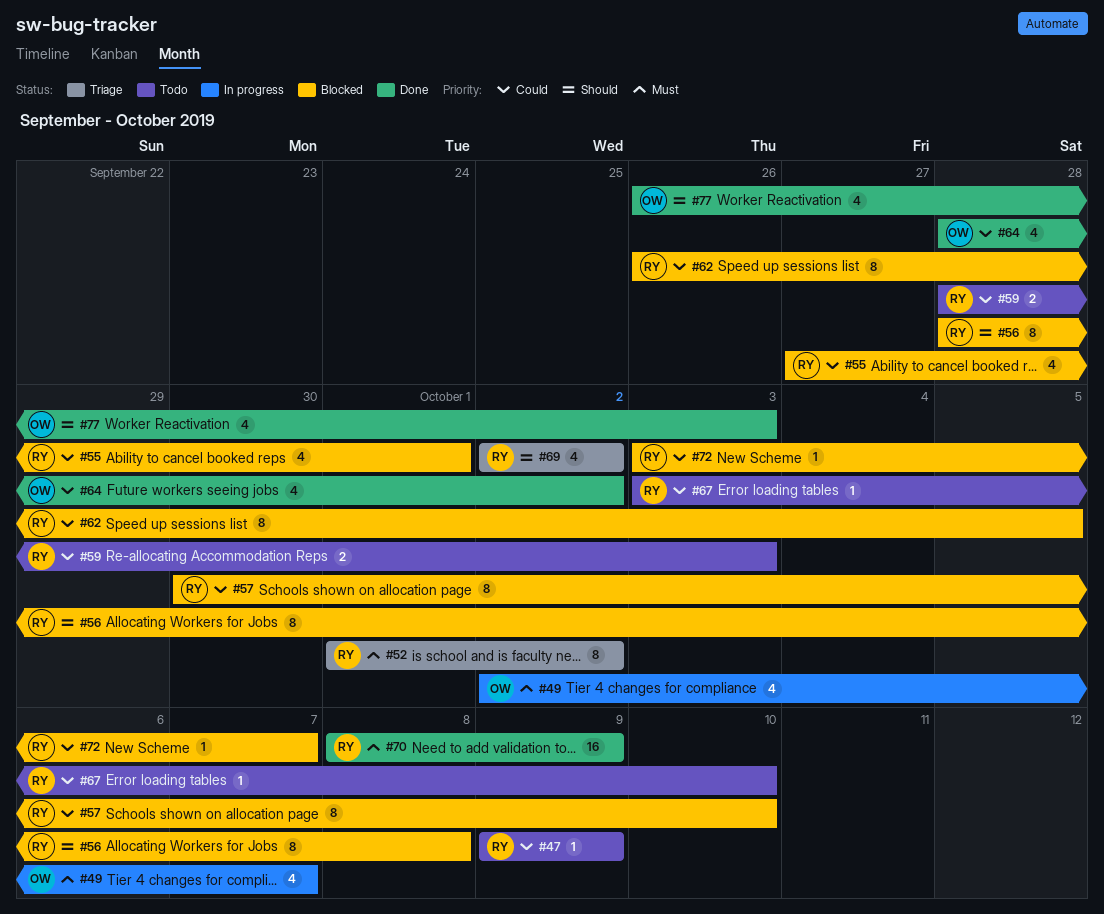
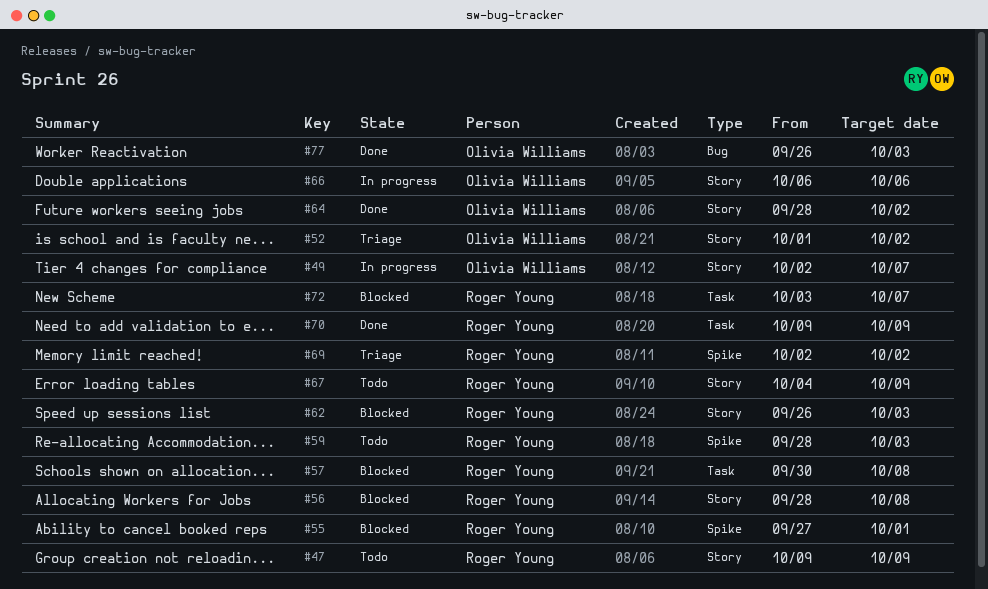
#52, owner: Roger Young -> Olivia Williams
#57, due: Oct 10 -> Oct 8
#62, due: Oct 5 -> Oct 3
#66: none -> present
#67, start: Oct 3 -> Oct 4
#67, due: Oct 10 -> Oct 9
#70, start: Oct 8 -> Oct 9

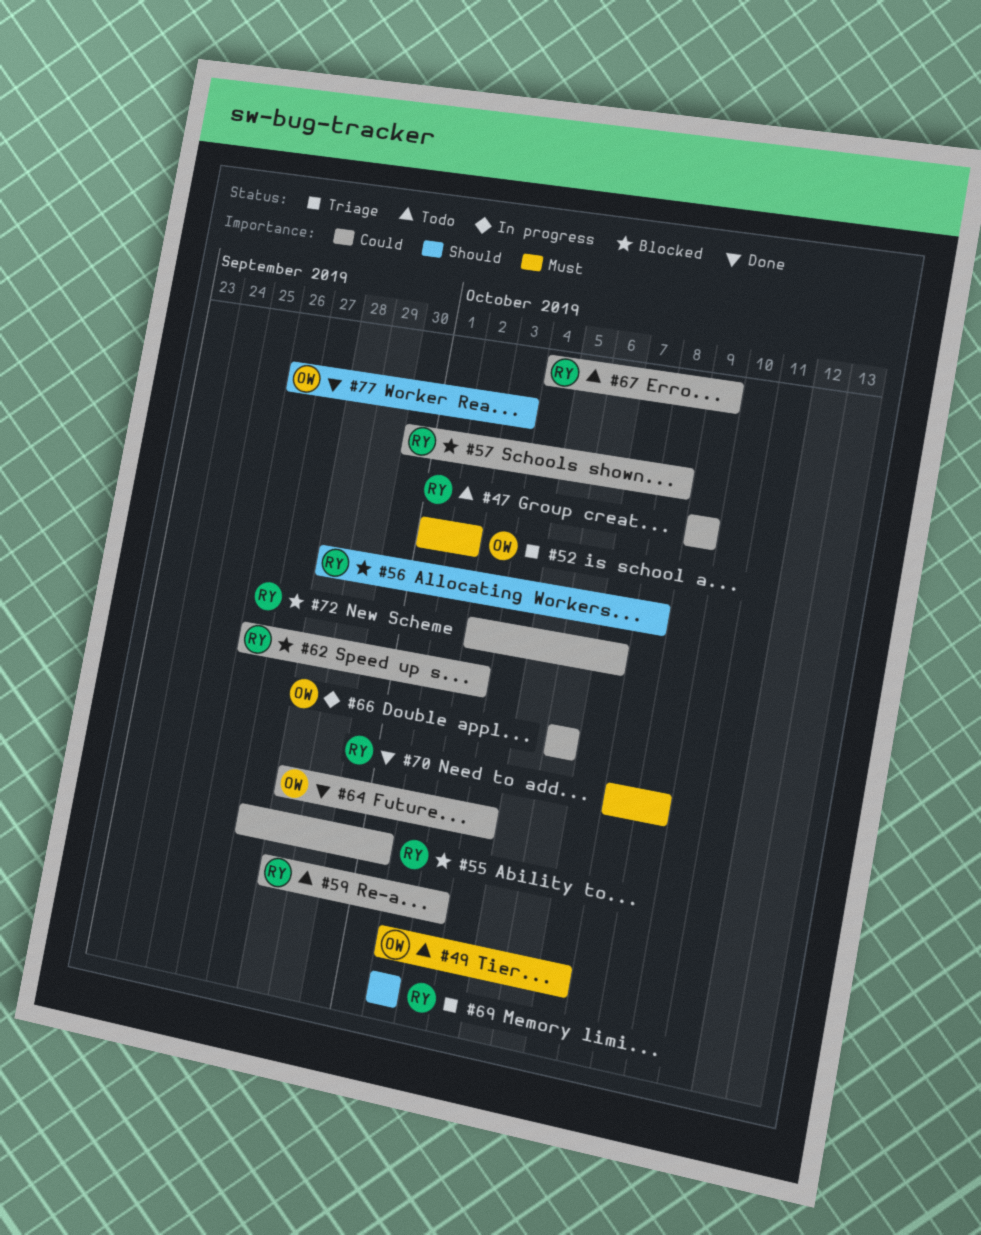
#49, status: In progress -> Todo
#64, due: Oct 2 -> Oct 4
#70, start: Oct 9 -> Oct 8

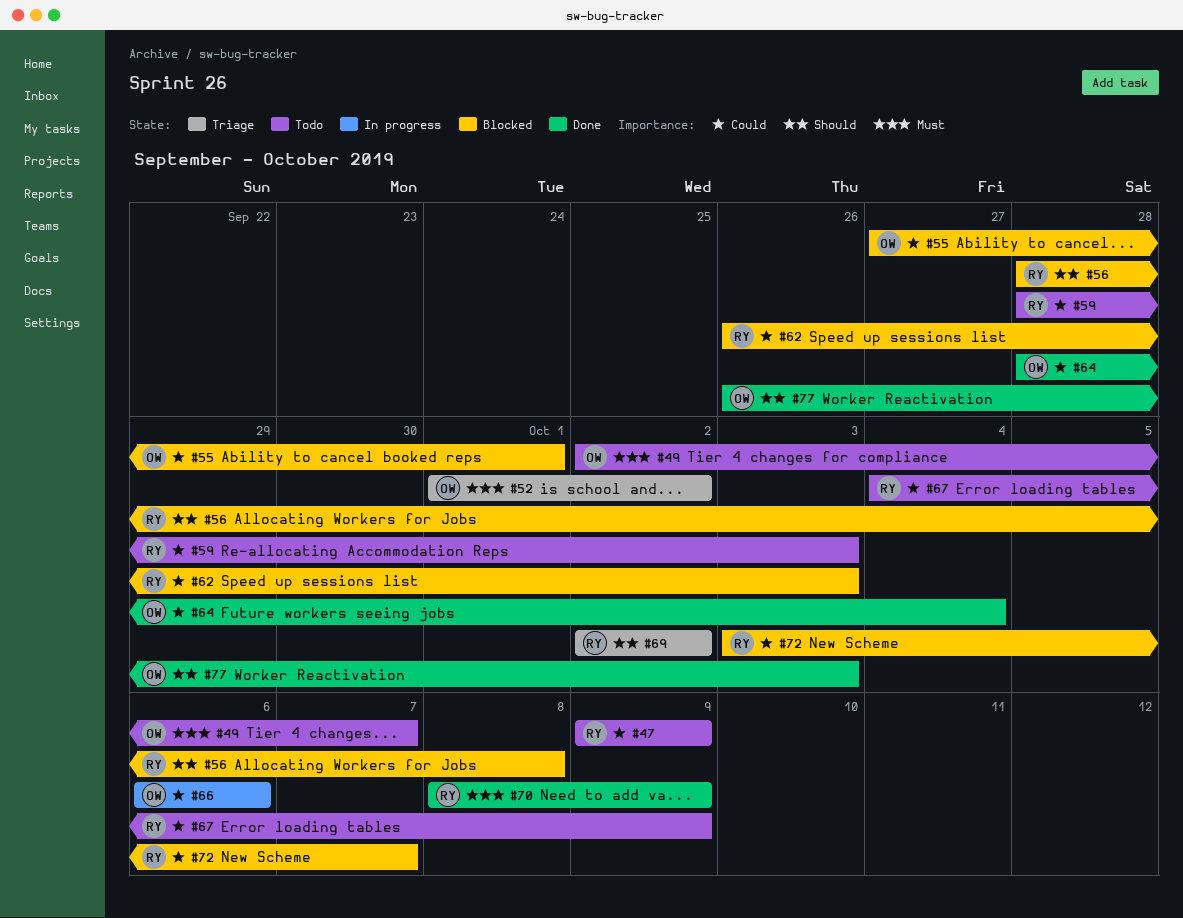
#55, owner: RY -> OW
#57: present -> none

